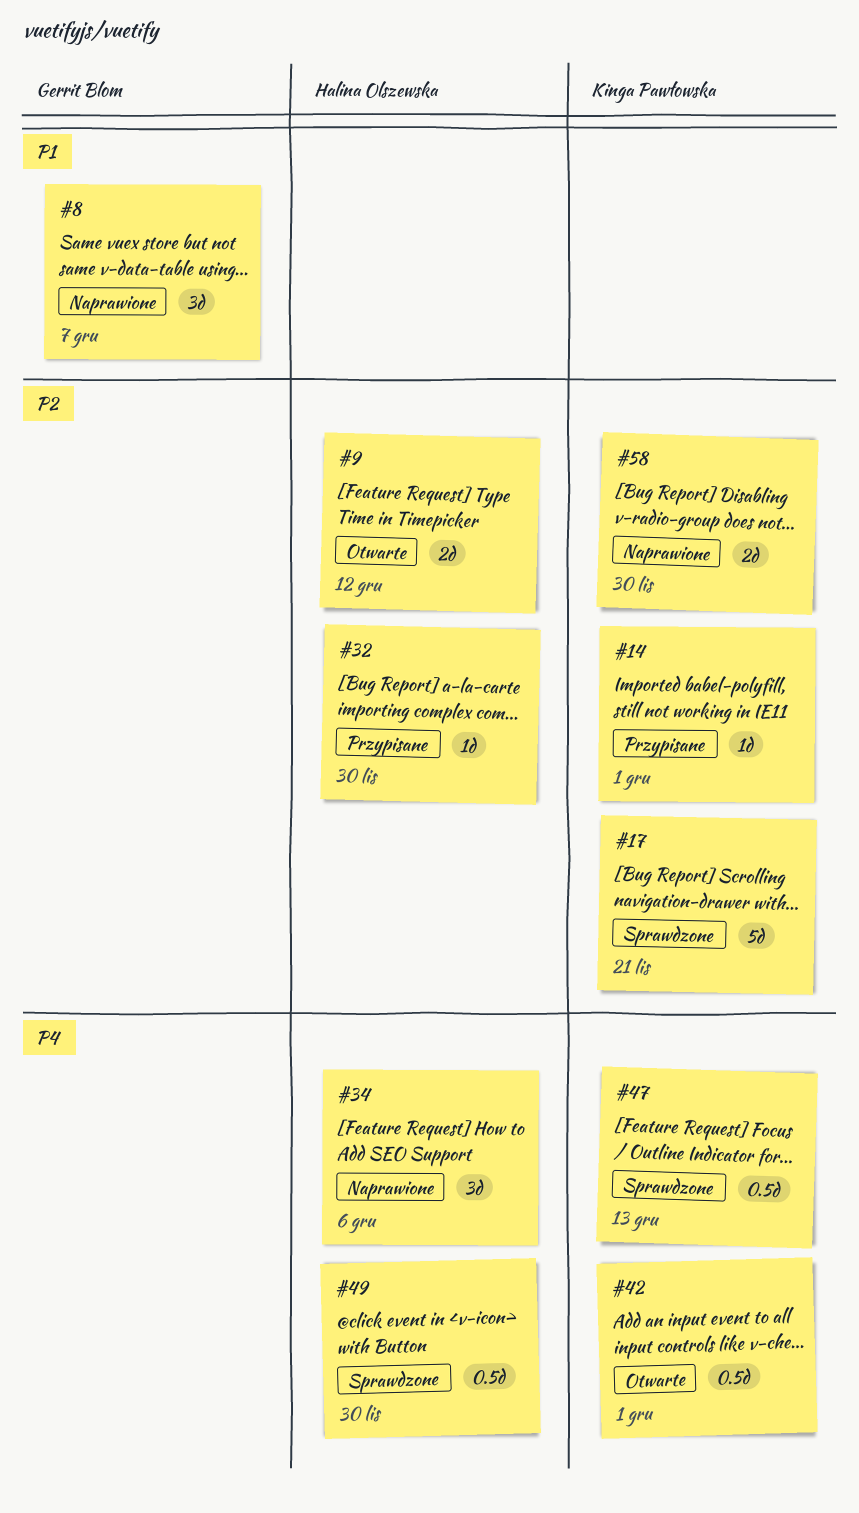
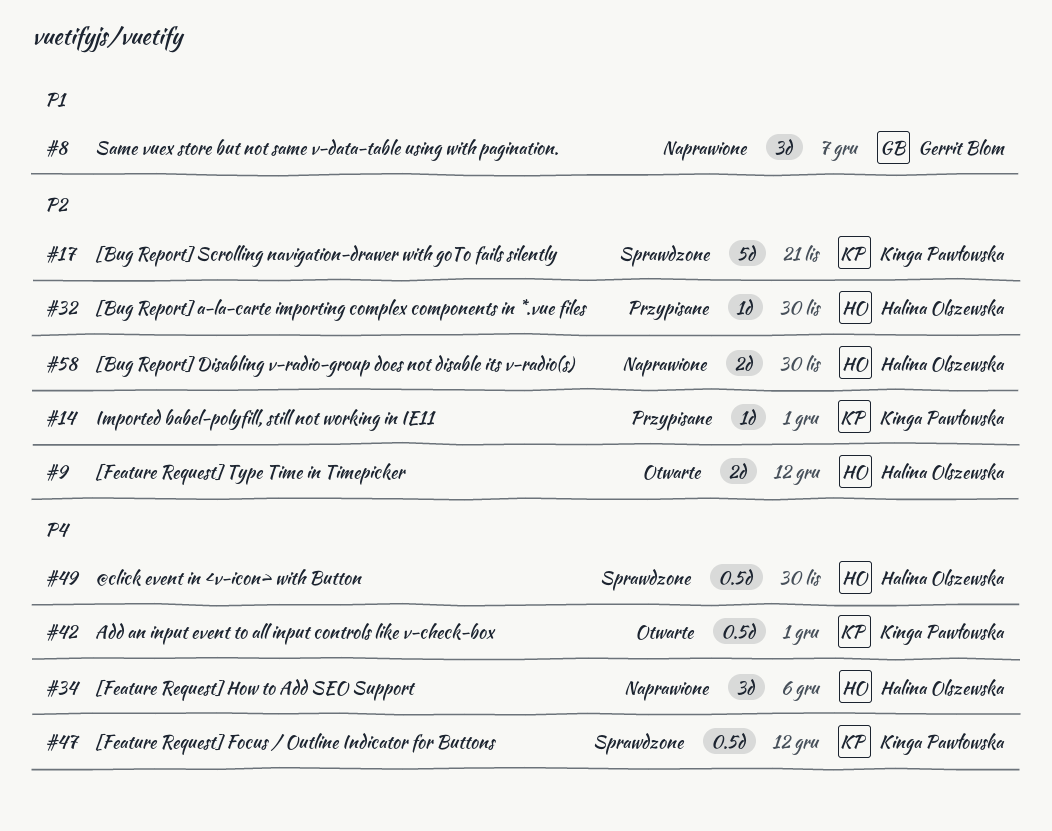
#47, due: Dec 13 -> Dec 12
#58, owner: Kinga Pawłowska -> Halina Olszewska

